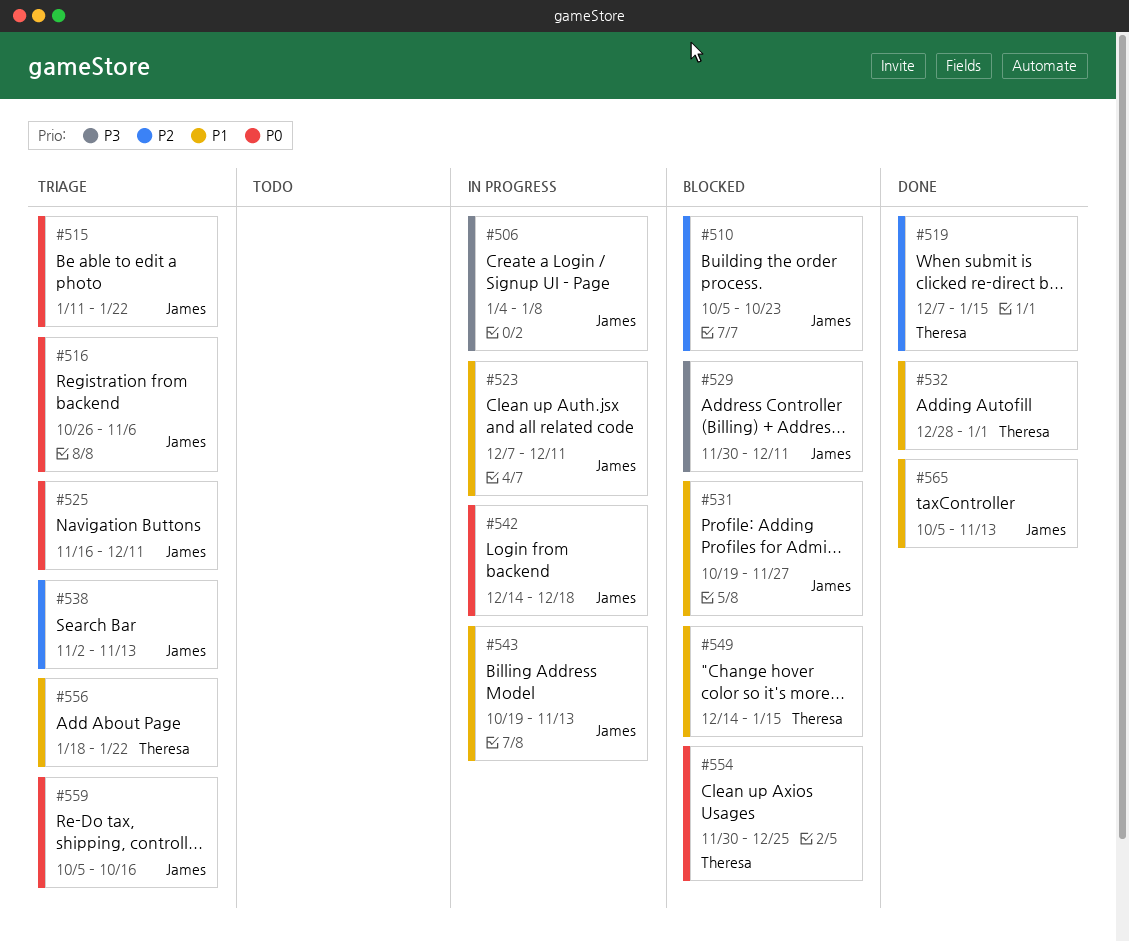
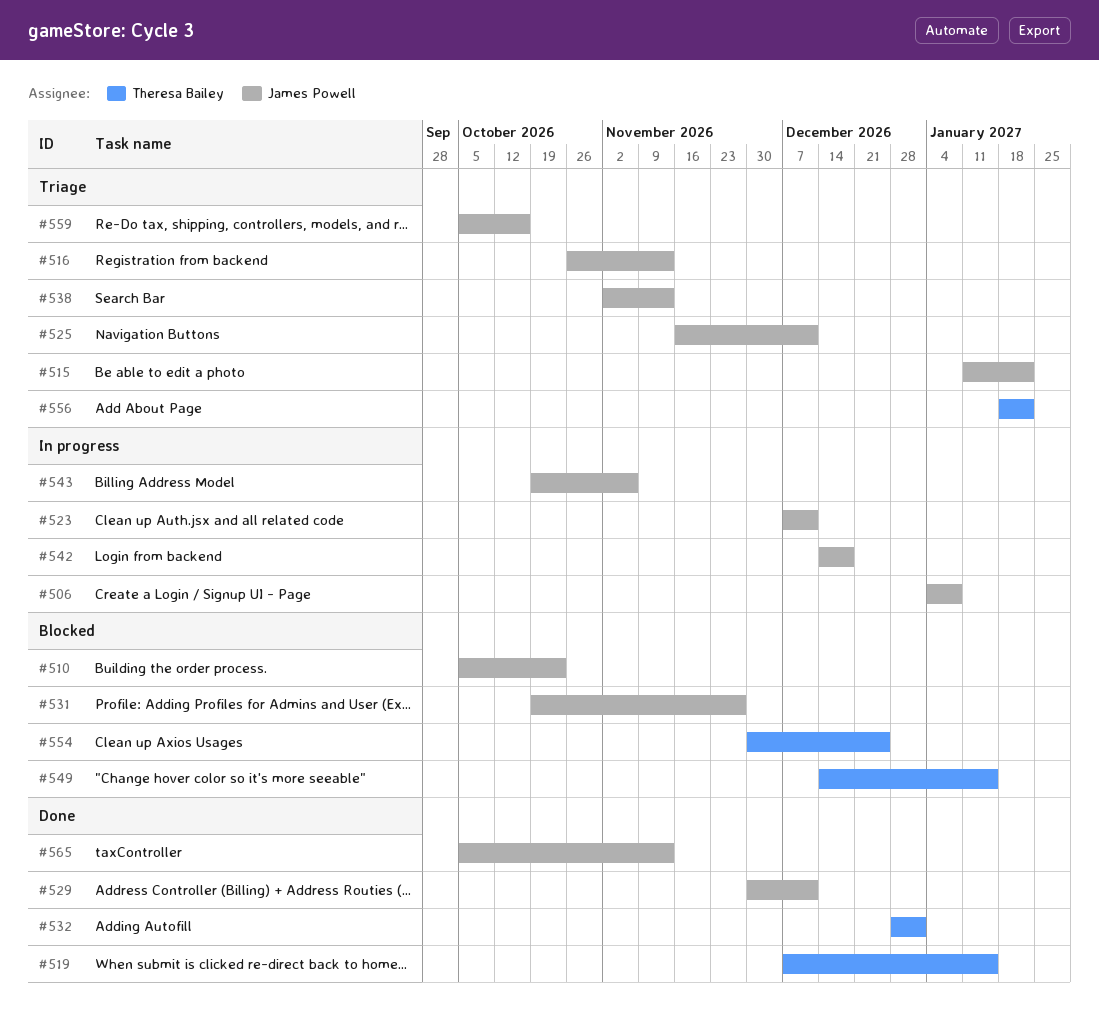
#516, due: Nov 6 -> Nov 13
#529, status: Blocked -> Done
#543, due: Nov 13 -> Nov 6

